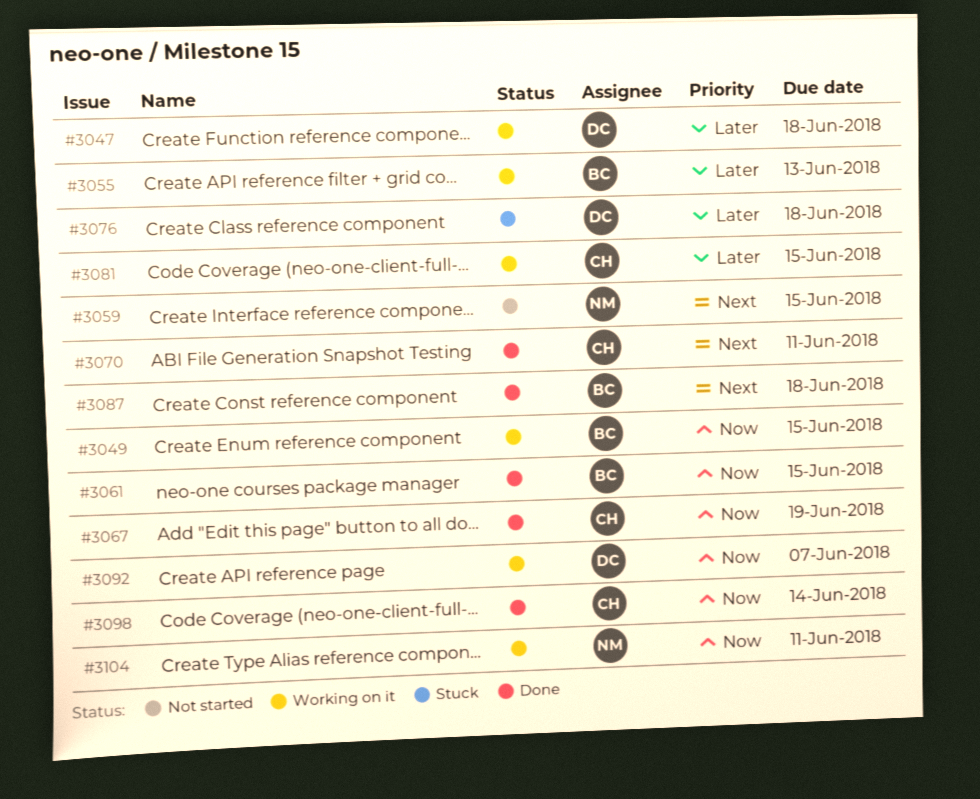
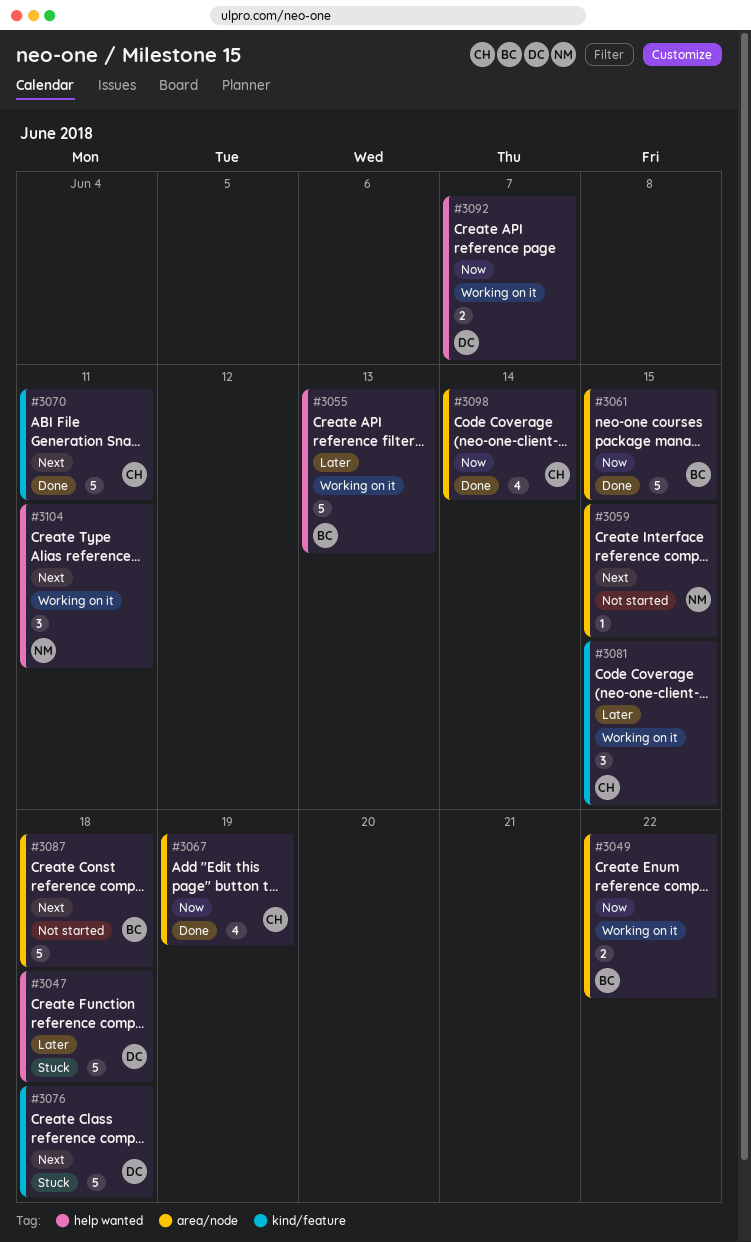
#3047, status: Working on it -> Stuck
#3049, due: Jun 15 -> Jun 22
#3076, priority: Later -> Next
#3087, status: Done -> Not started
#3104, priority: Now -> Next

